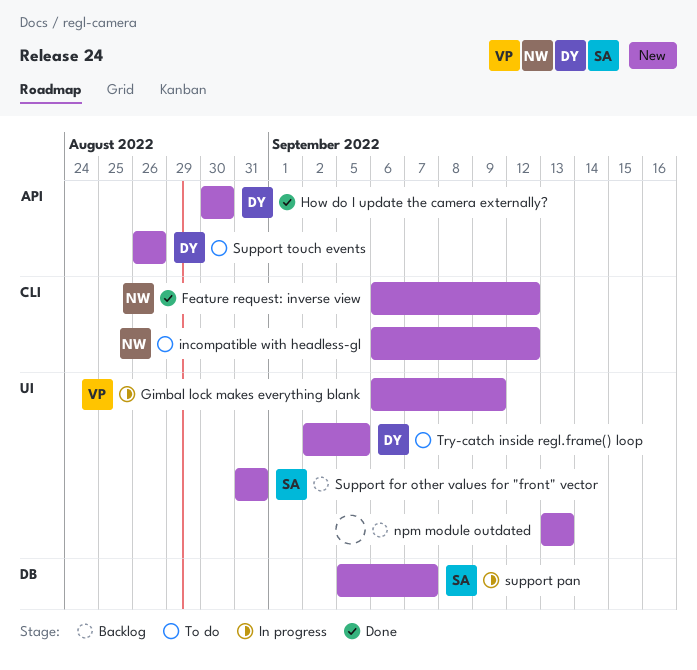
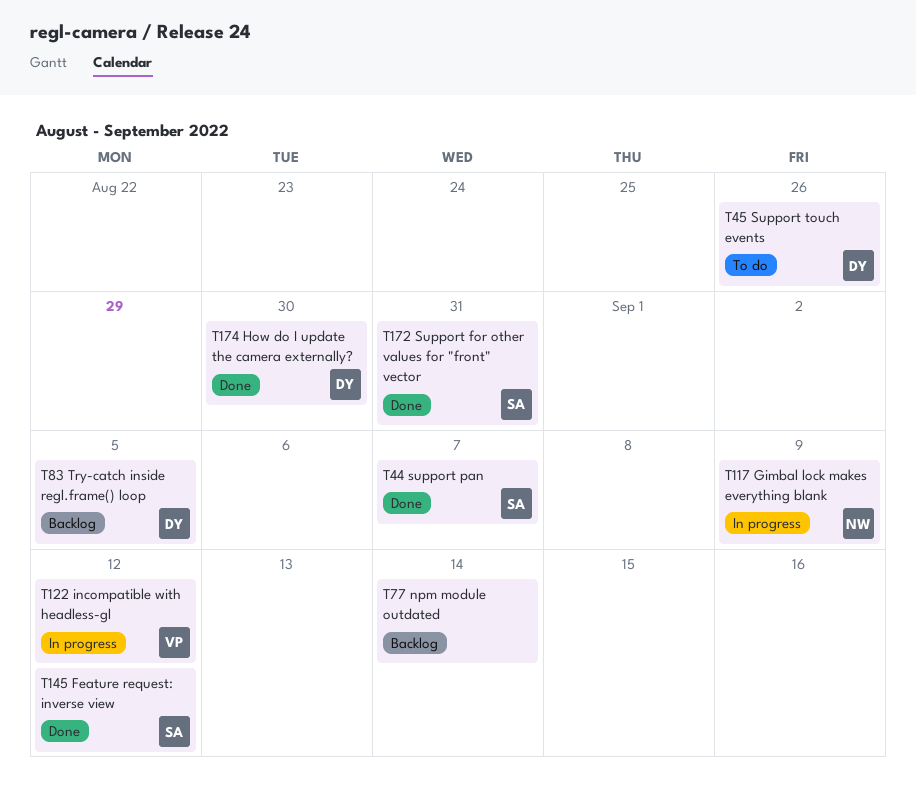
Feature request: inverse view, owner: NW -> SA
Gimbal lock makes everything blank, owner: VP -> NW
incompatible with headless-gl, status: To do -> In progress
incompatible with headless-gl, owner: NW -> VP
npm module outdated, due: Sep 13 -> Sep 14
Support for other values for "front" vector, status: Backlog -> Done
support pan, status: In progress -> Done
Try-catch inside regl.frame() loop, status: To do -> Backlog

